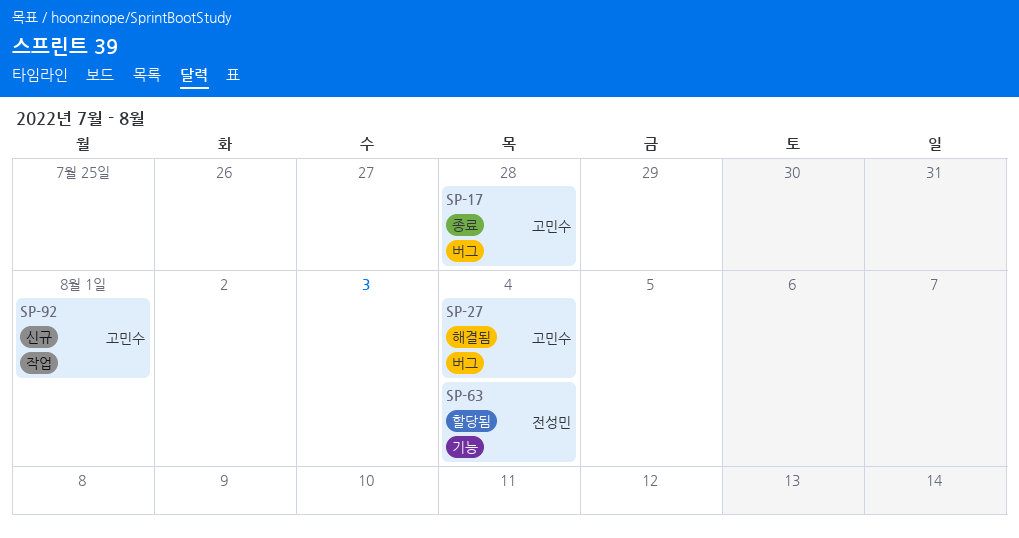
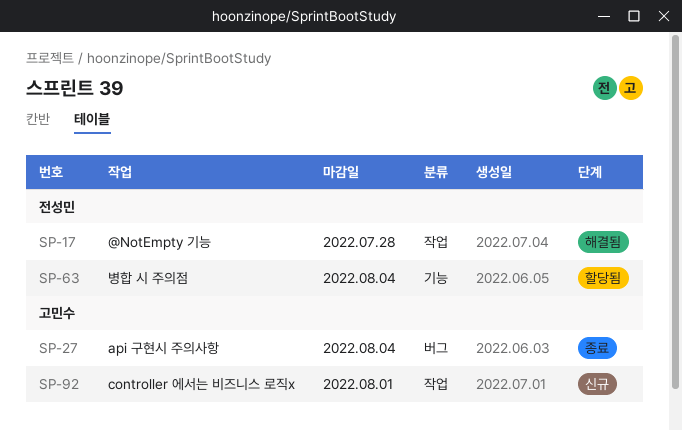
SP-17, status: 종료 -> 해결됨
SP-17, owner: 고민수 -> 전성민
SP-17, label: 버그 -> 작업
SP-27, status: 해결됨 -> 종료

